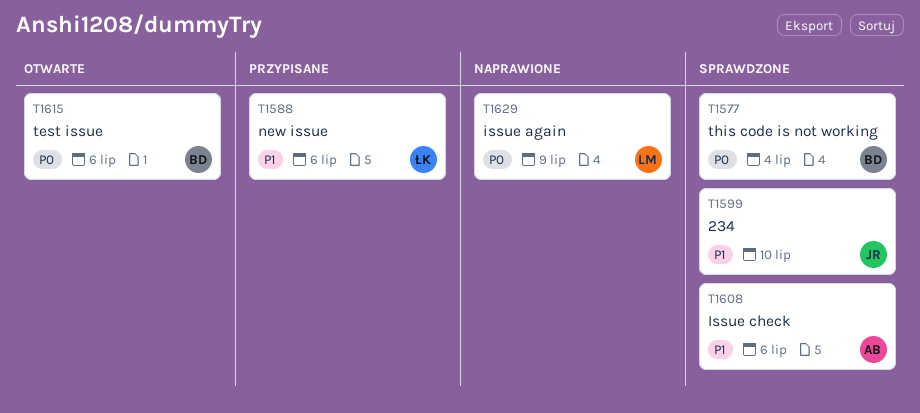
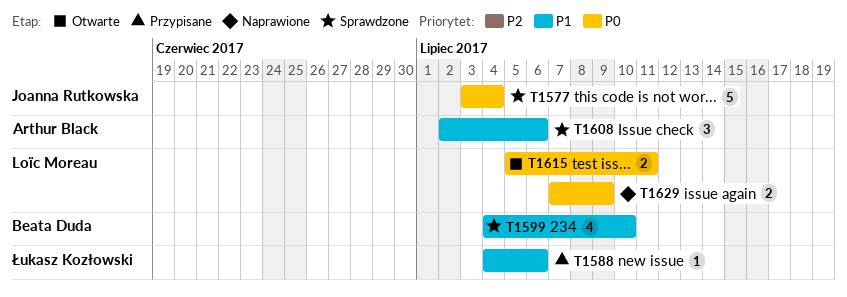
T1577, owner: Beata Duda -> Joanna Rutkowska
T1599, owner: Joanna Rutkowska -> Beata Duda
T1615, owner: Beata Duda -> Loïc Moreau
T1615, due: Jul 6 -> Jul 11

